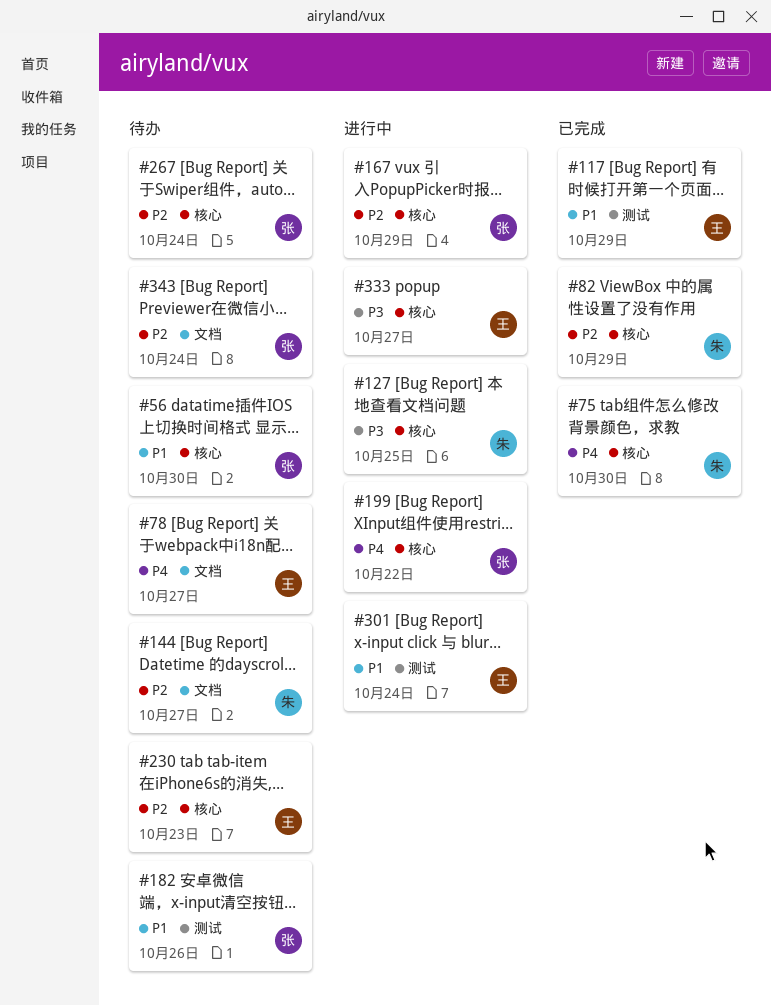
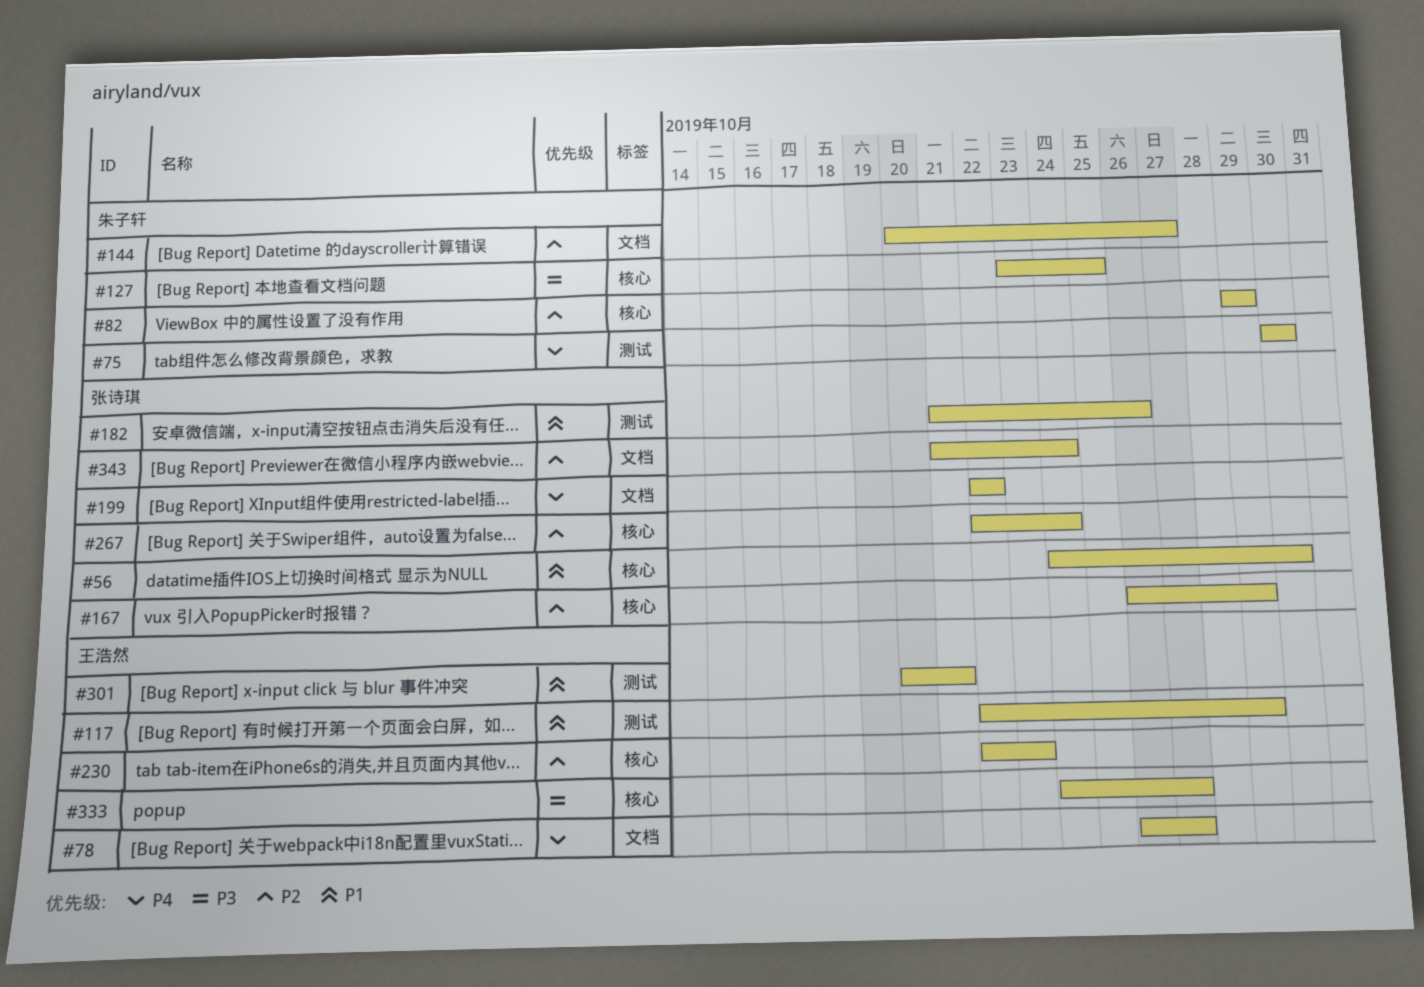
#75, label: 核心 -> 测试
#199, label: 核心 -> 文档
#301, due: Oct 24 -> Oct 21

